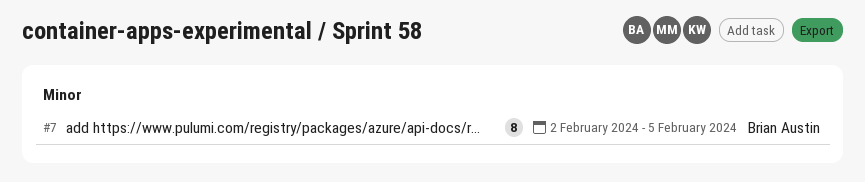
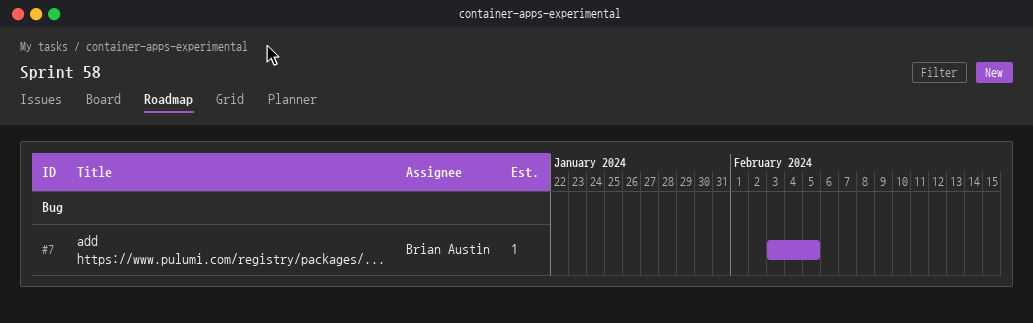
#7, estimate: 8 -> 1
#7, start: Feb 2 -> Feb 3

